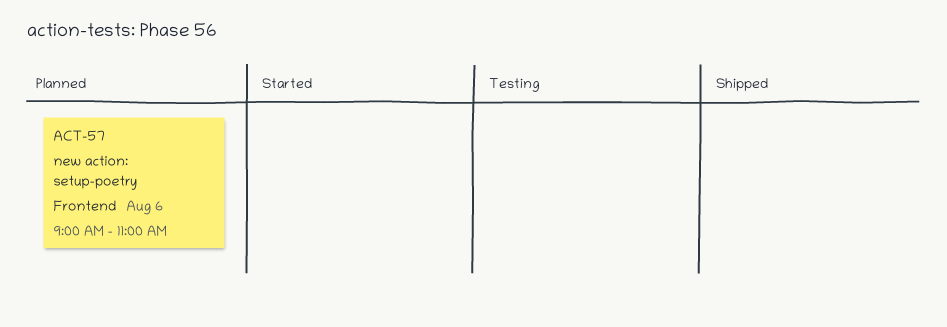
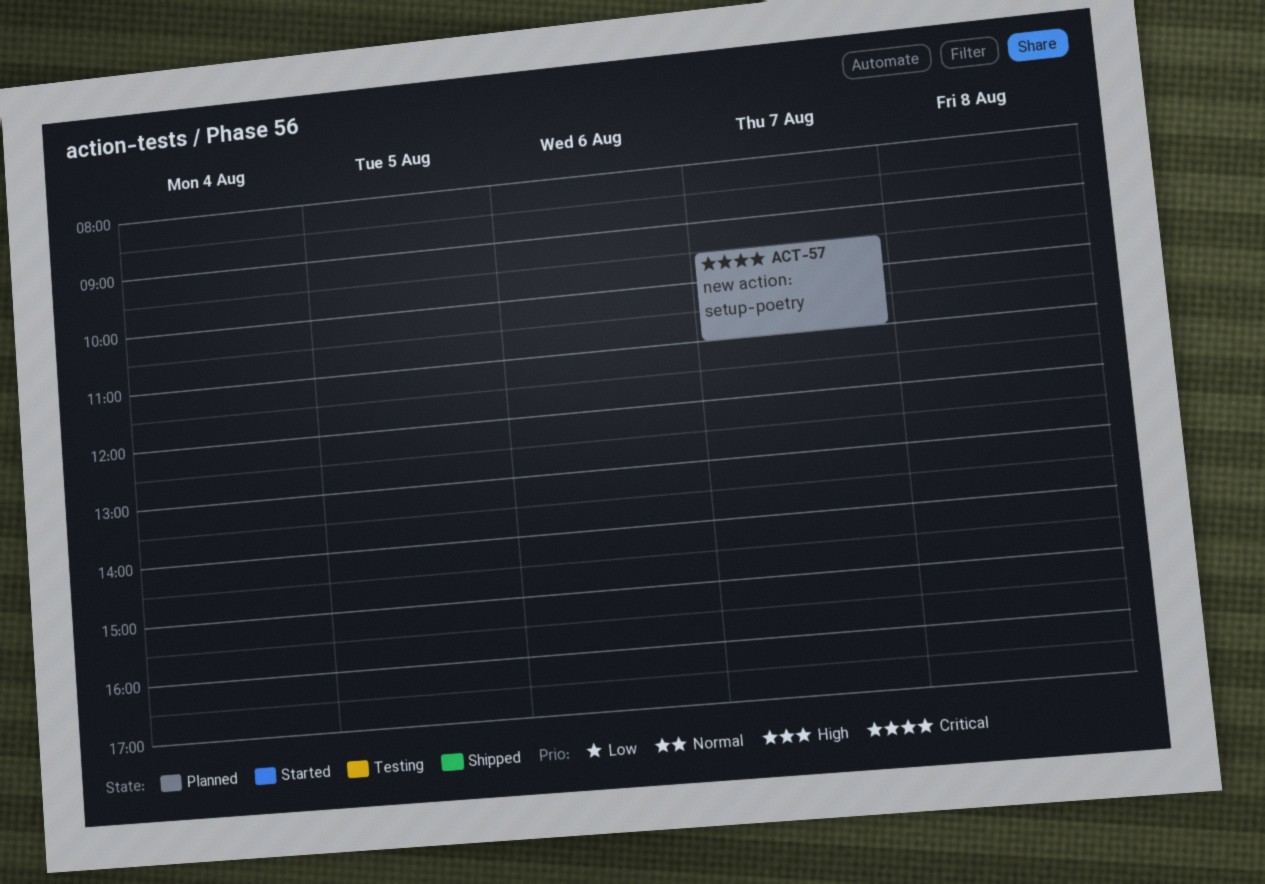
ACT-57, day: Aug 6 -> Aug 7
ACT-57, begins: 09:00 -> 09:30

